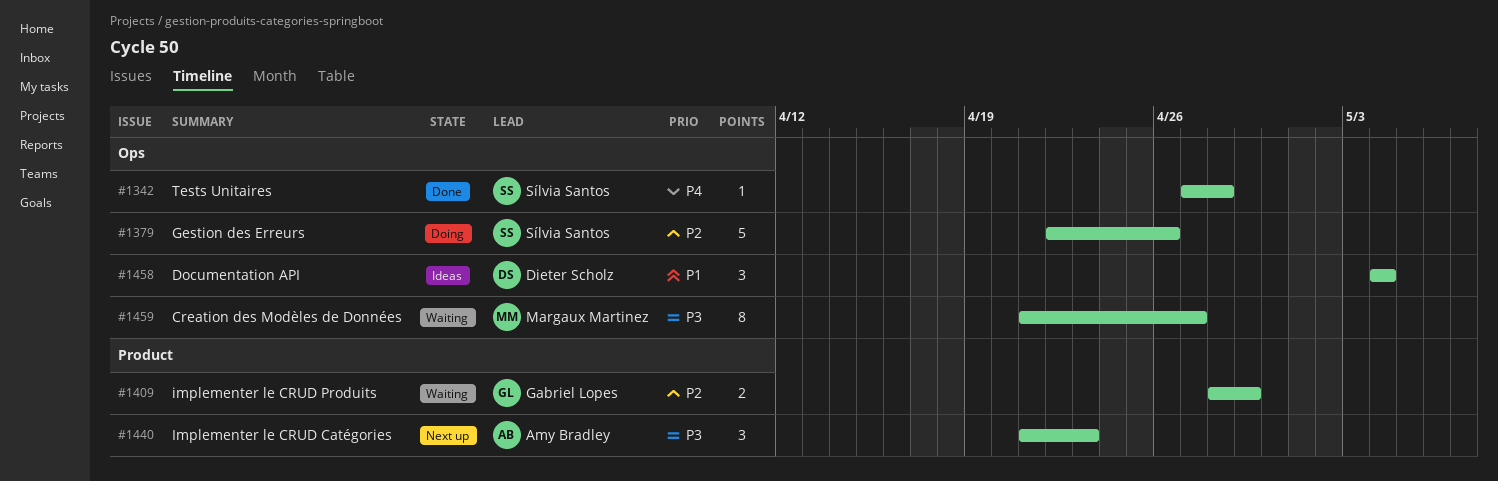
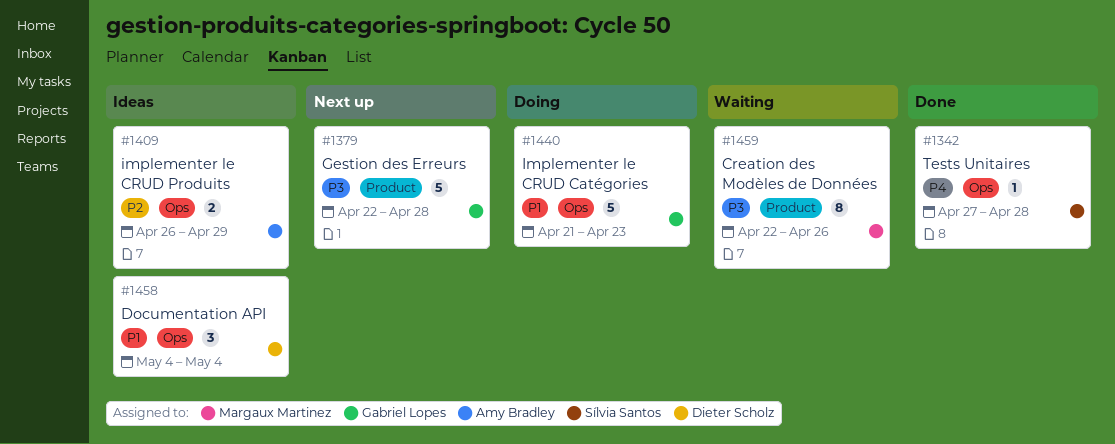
#1379, status: Doing -> Next up
#1379, owner: Sílvia Santos -> Gabriel Lopes
#1379, priority: P2 -> P3
#1379, label: Ops -> Product
#1379, due: Apr 26 -> Apr 28
#1409, status: Waiting -> Ideas
#1409, owner: Gabriel Lopes -> Amy Bradley
#1409, label: Product -> Ops
#1409, start: Apr 28 -> Apr 26
#1440, status: Next up -> Doing
#1440, owner: Amy Bradley -> Gabriel Lopes
#1440, priority: P3 -> P1
#1440, label: Product -> Ops
#1440, estimate: 3 -> 5
#1459, label: Ops -> Product
#1459, start: Apr 21 -> Apr 22
#1459, due: Apr 27 -> Apr 26

